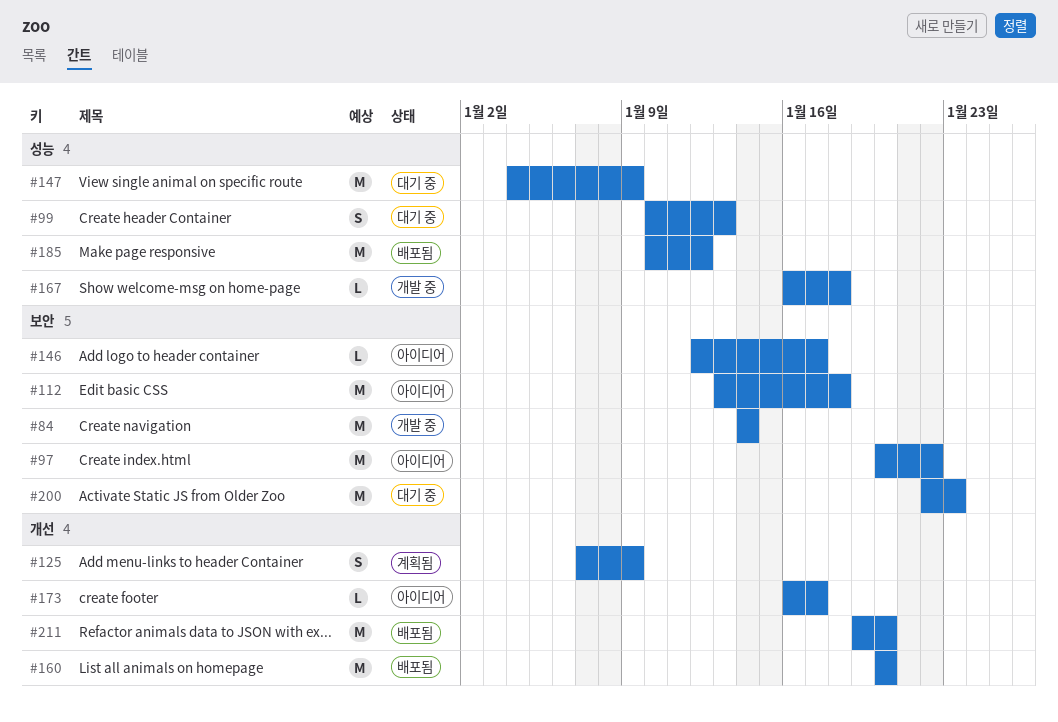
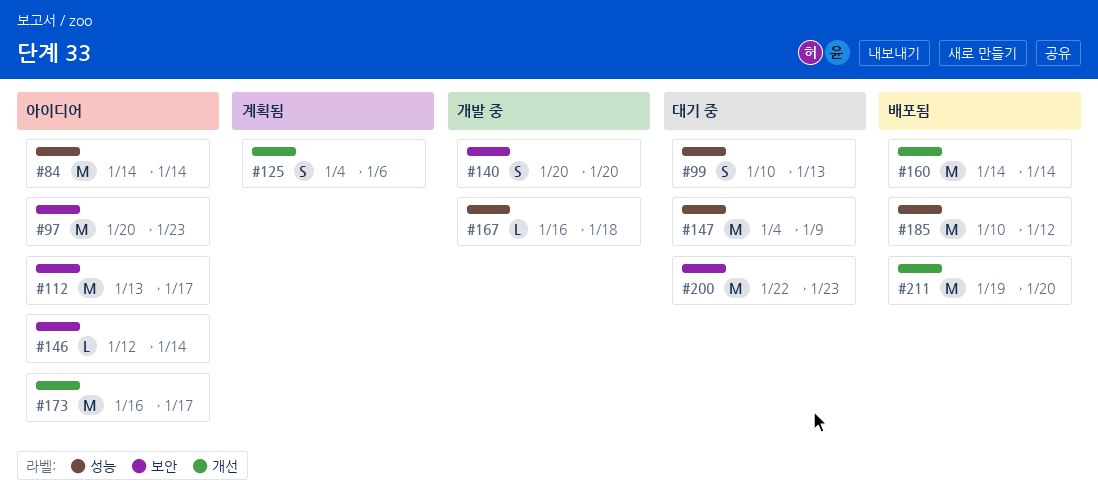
#84, status: 개발 중 -> 아이디어
#84, label: 보안 -> 성능
#97, due: Jan 22 -> Jan 23
#112, due: Jan 18 -> Jan 17
#125, start: Jan 7 -> Jan 4
#125, due: Jan 9 -> Jan 6
#140: none -> present
#146, due: Jan 17 -> Jan 14
#160, start: Jan 20 -> Jan 14
#160, due: Jan 20 -> Jan 14
#173, estimate: L -> M

